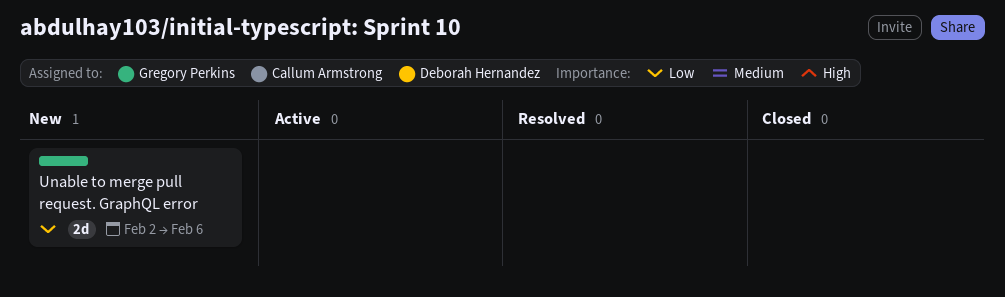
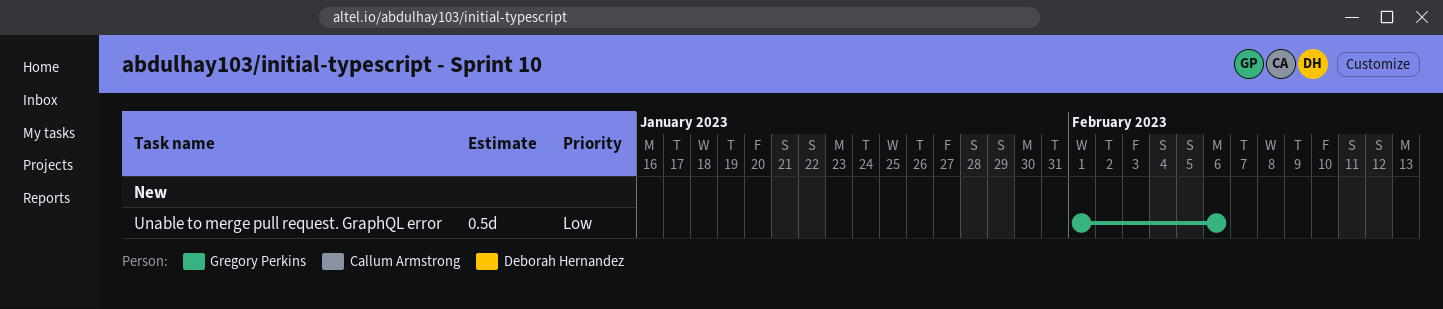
Unable to merge pull request. GraphQL error, estimate: 2d -> 0.5d
Unable to merge pull request. GraphQL error, start: Feb 2 -> Feb 1

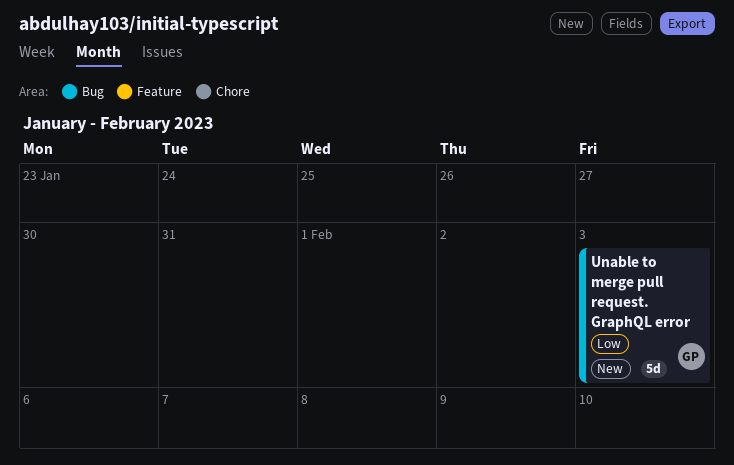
Unable to merge pull request. GraphQL error, estimate: 0.5d -> 5d
Unable to merge pull request. GraphQL error, due: Feb 6 -> Feb 3

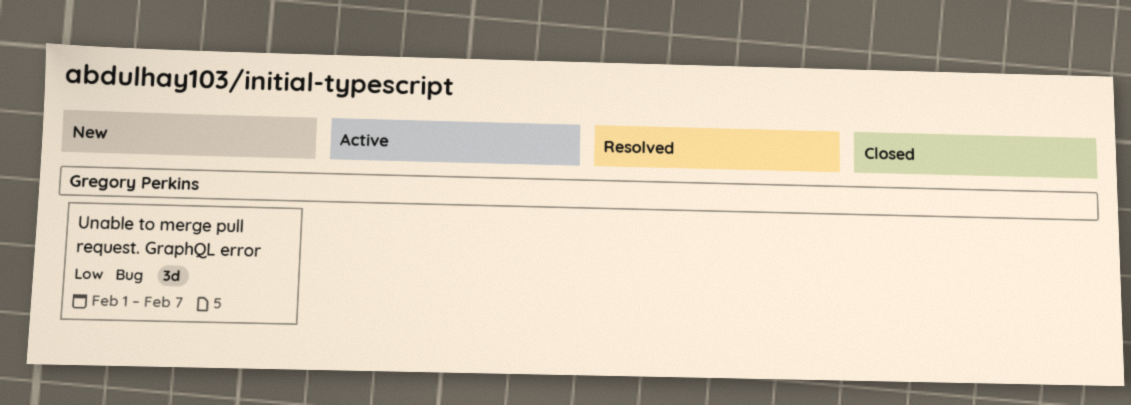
Unable to merge pull request. GraphQL error, estimate: 5d -> 3d
Unable to merge pull request. GraphQL error, due: Feb 3 -> Feb 7

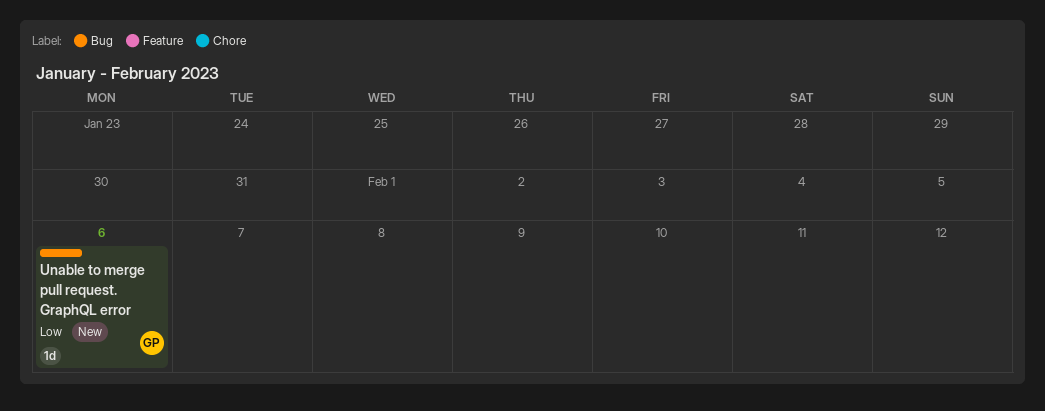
Unable to merge pull request. GraphQL error, estimate: 3d -> 1d
Unable to merge pull request. GraphQL error, due: Feb 7 -> Feb 6

